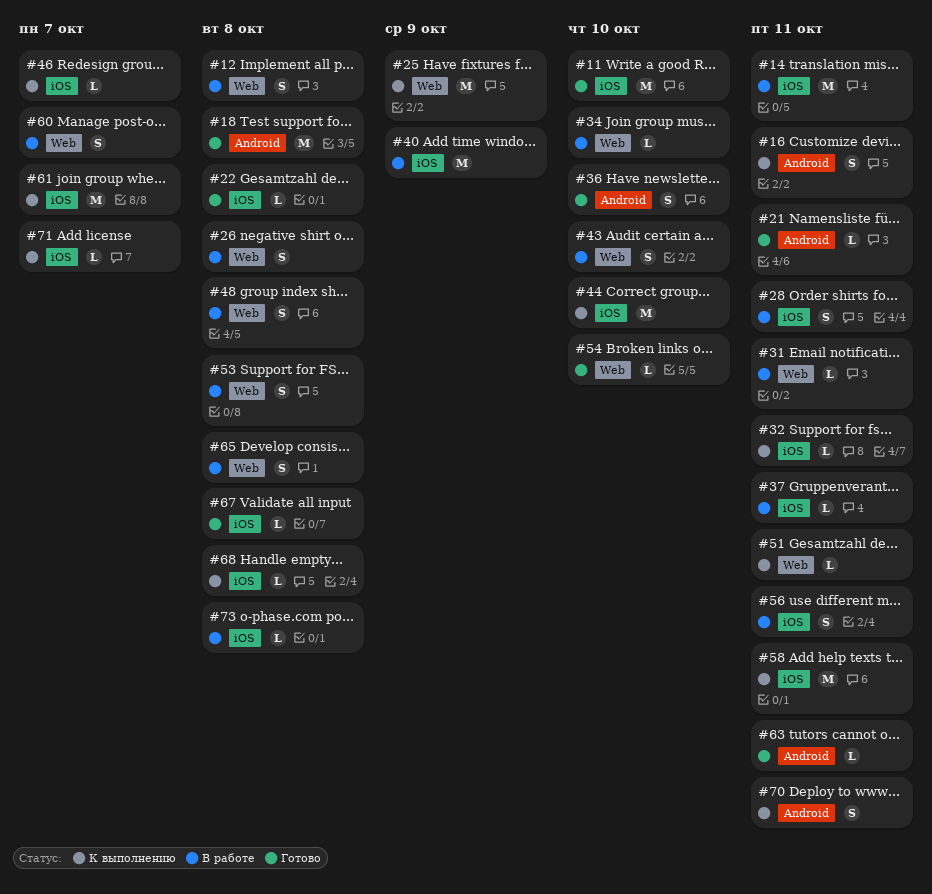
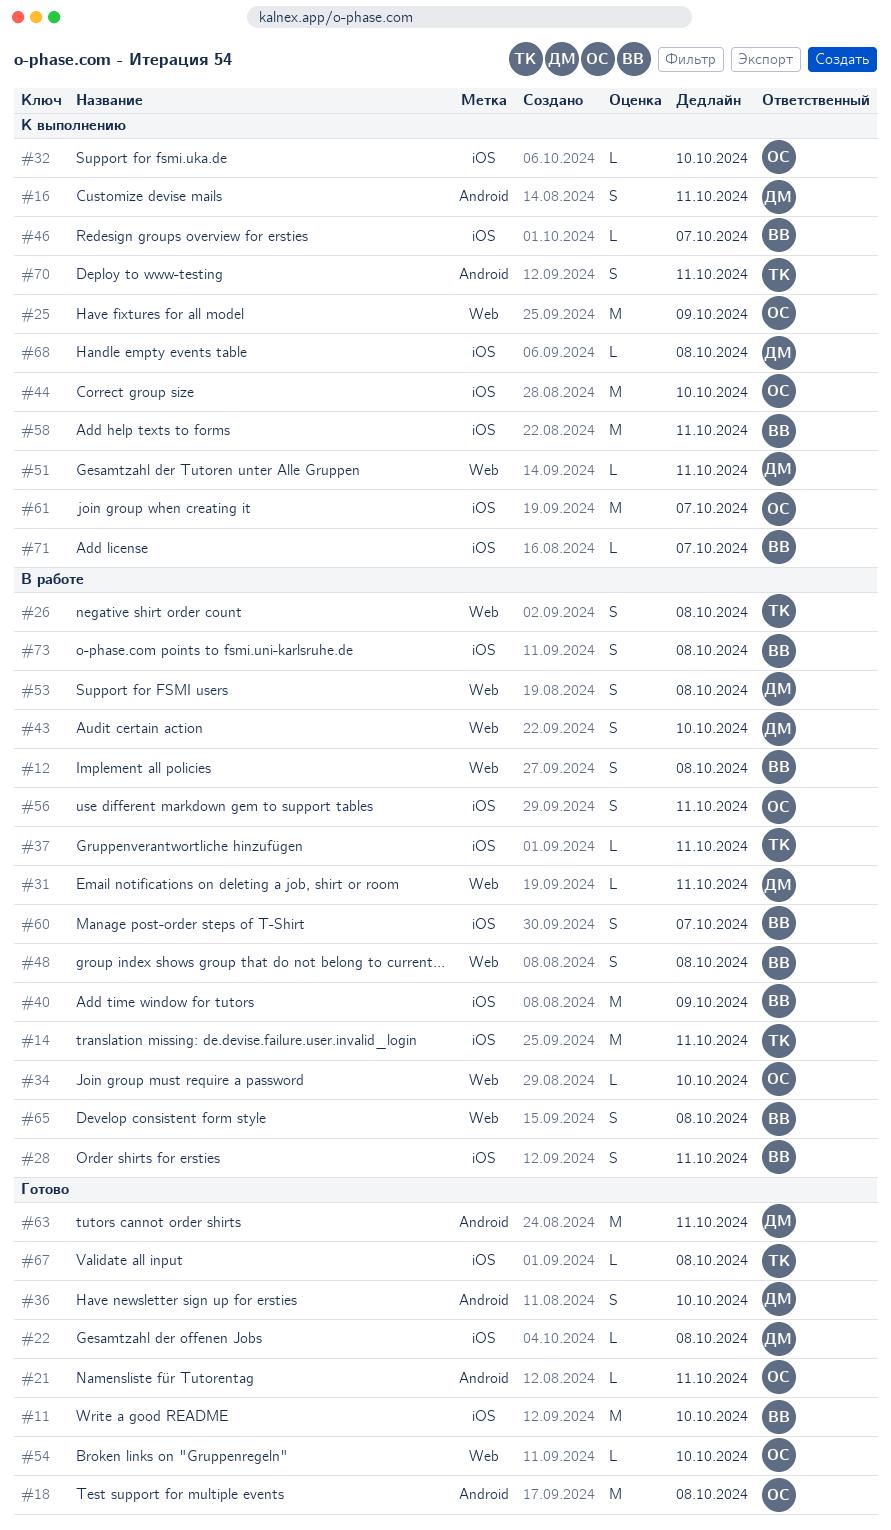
#32, due: Oct 11 -> Oct 10
#60, label: Web -> iOS
#63, estimate: L -> M
#73, estimate: L -> S

